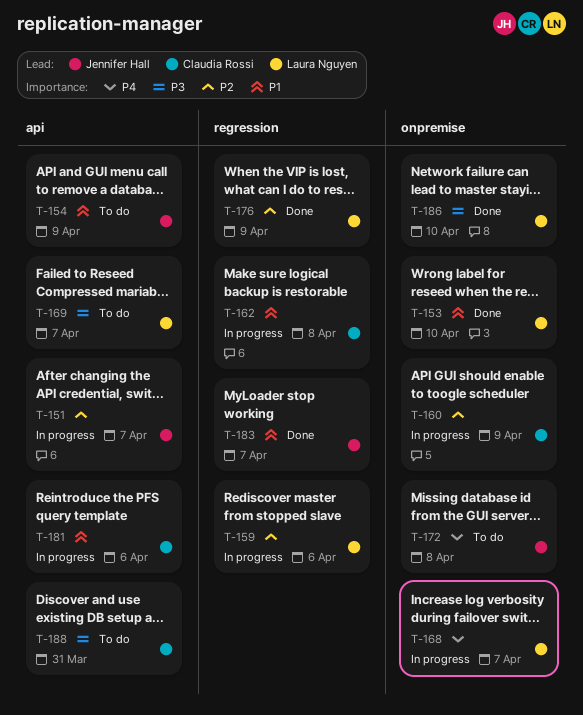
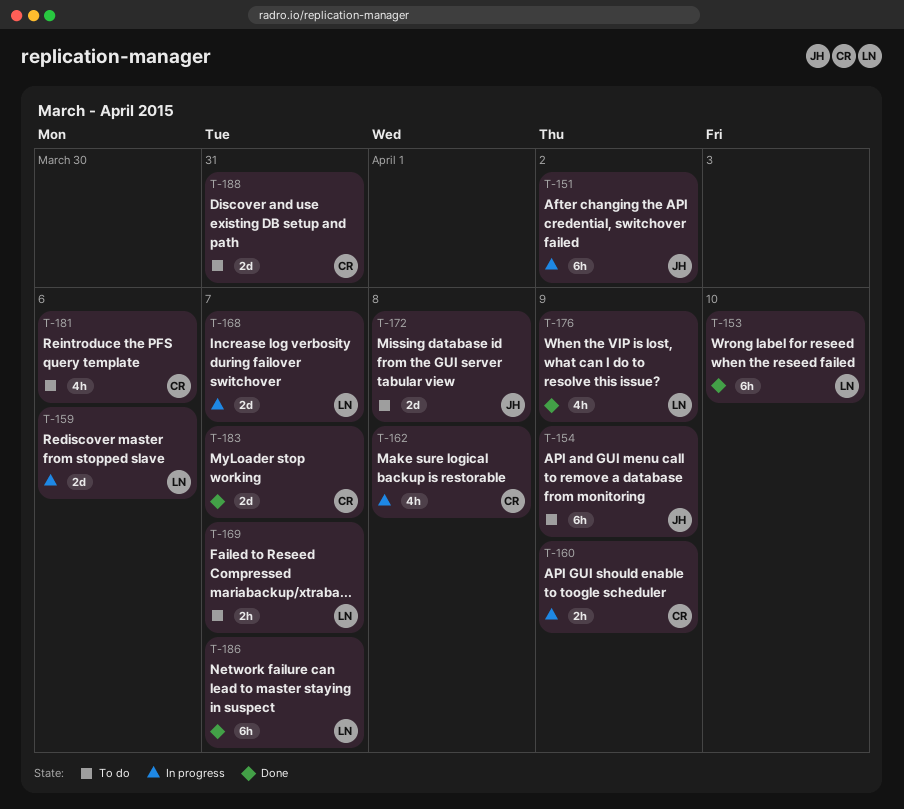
T-151, due: Apr 7 -> Apr 2
T-181, status: In progress -> To do
T-183, owner: Jennifer Hall -> Claudia Rossi
T-186, due: Apr 10 -> Apr 7

